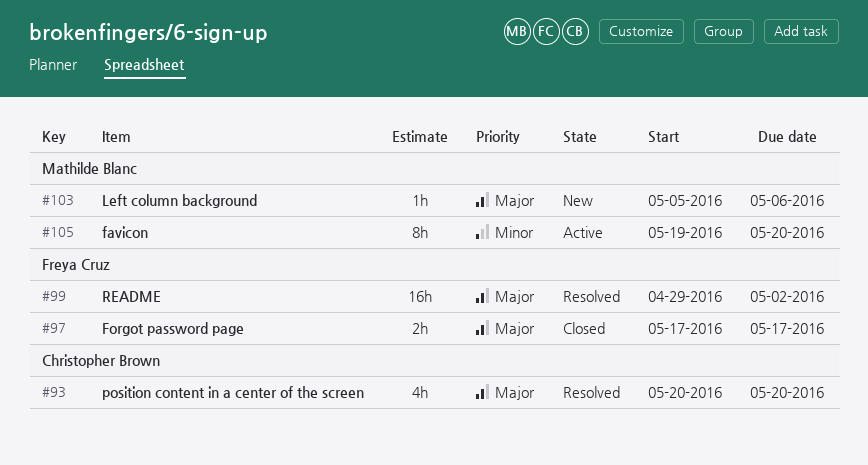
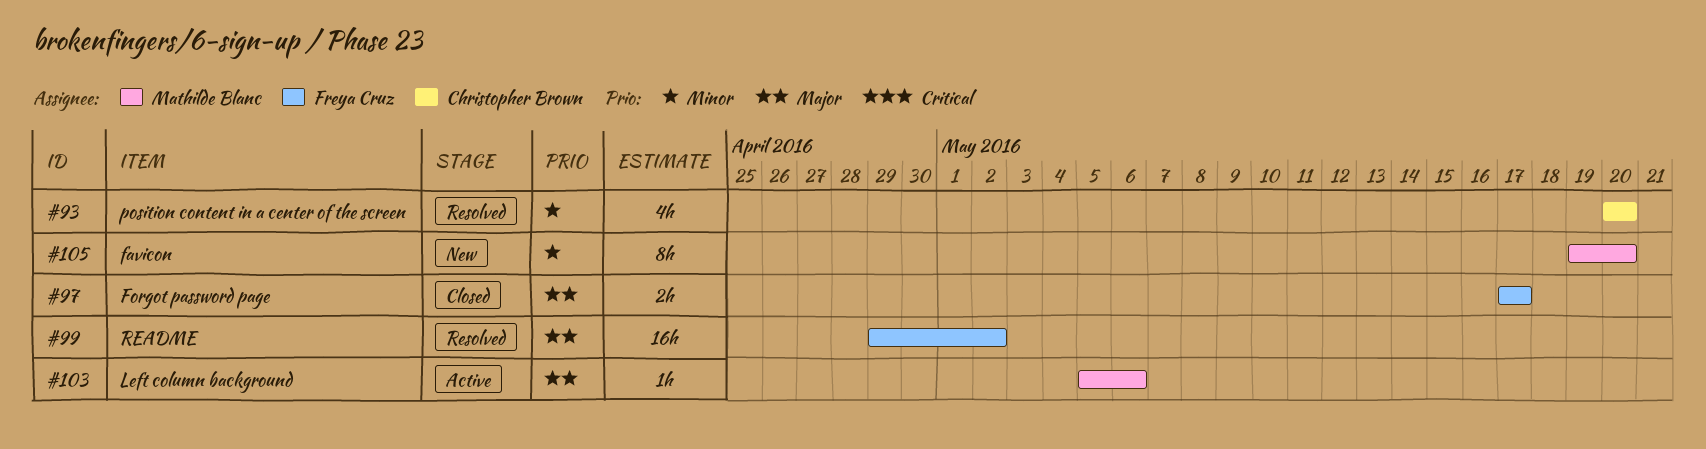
#93, priority: Major -> Minor
#103, status: New -> Active
#105, status: Active -> New

